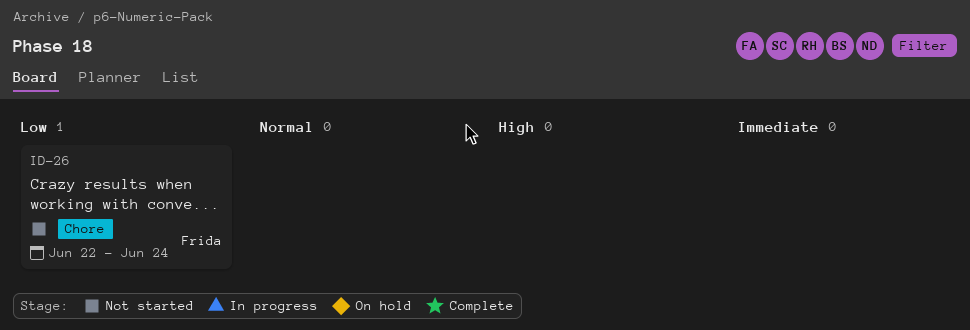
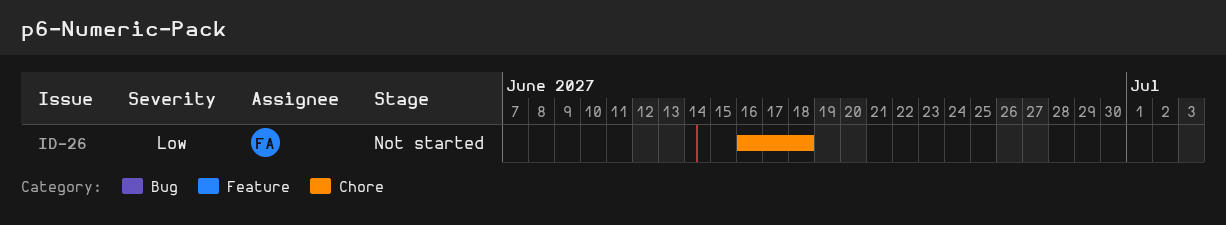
ID-26, start: Jun 22 -> Jun 16
ID-26, due: Jun 24 -> Jun 18

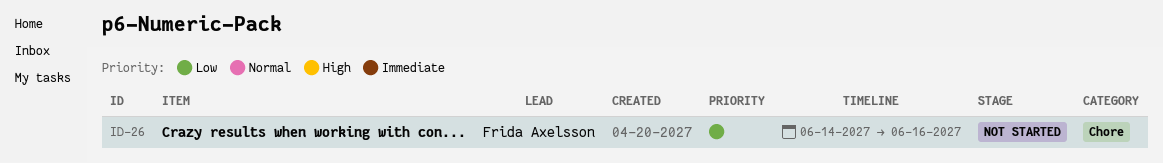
ID-26, start: Jun 16 -> Jun 14
ID-26, due: Jun 18 -> Jun 16

